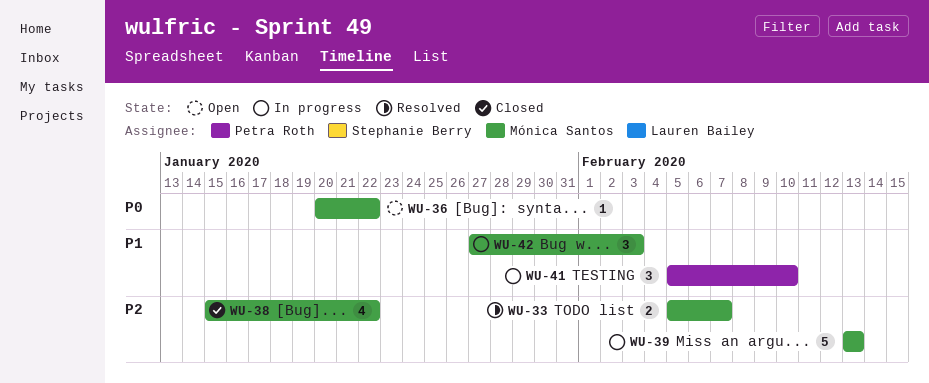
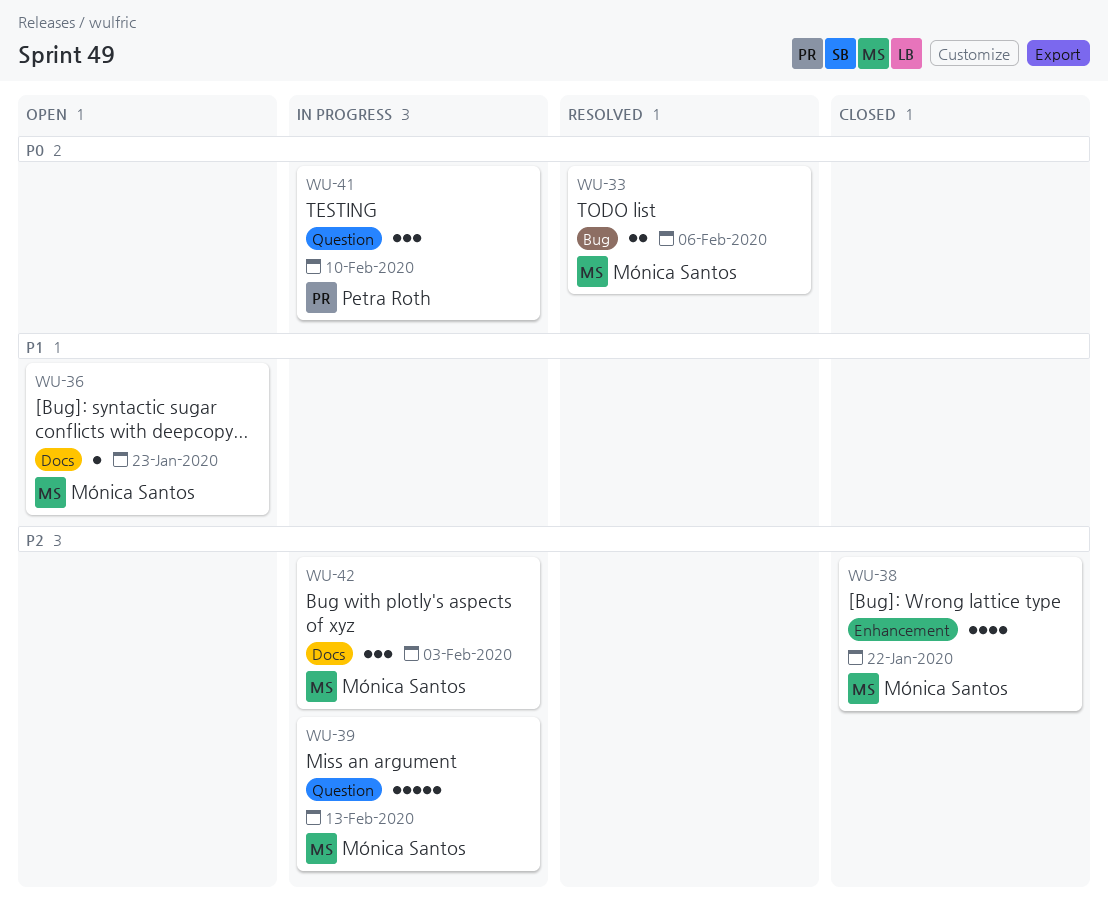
WU-33, priority: P2 -> P0
WU-33, due: Feb 7 -> Feb 6
WU-36, priority: P0 -> P1
WU-36, due: Jan 22 -> Jan 23
WU-41, priority: P1 -> P0
WU-42, priority: P1 -> P2

